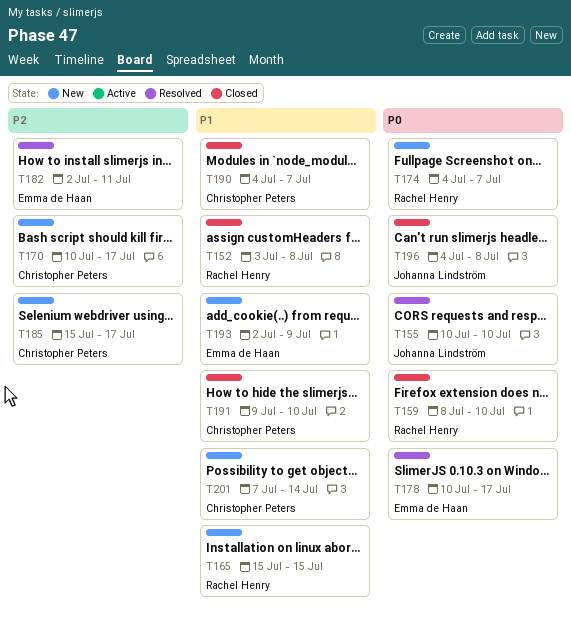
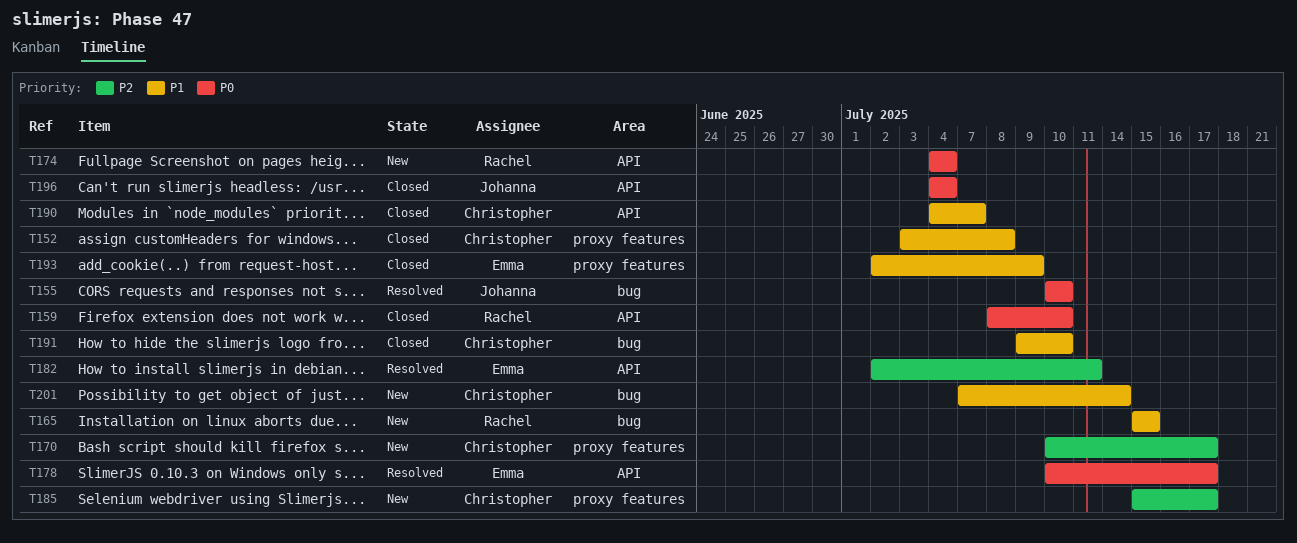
T152, owner: Rachel Henry -> Christopher Peters
T174, due: Jul 7 -> Jul 4
T193, status: New -> Closed
T196, due: Jul 8 -> Jul 4

